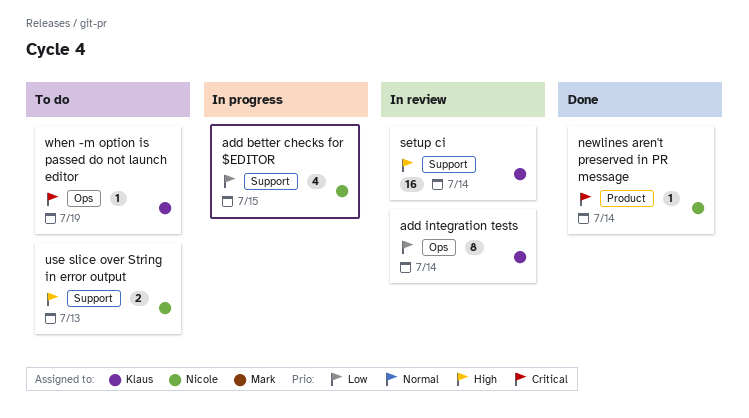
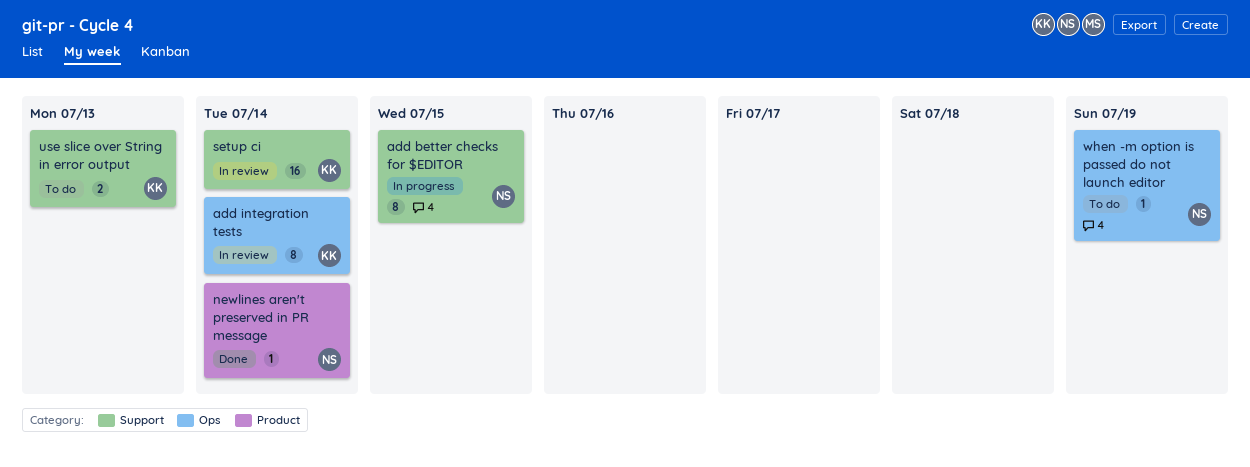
add better checks for $EDITOR, estimate: 4 -> 8
use slice over String in error output, owner: Nicole -> Klaus
when -m option is passed do not launch editor, owner: Klaus -> Nicole

